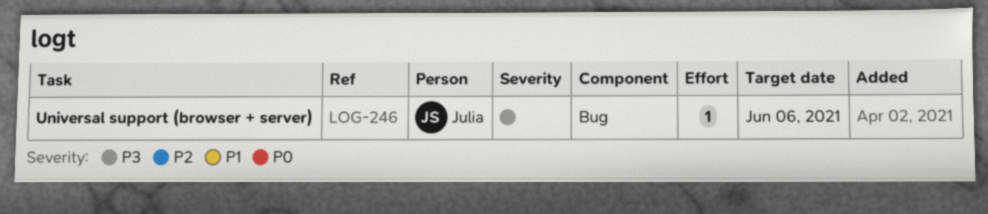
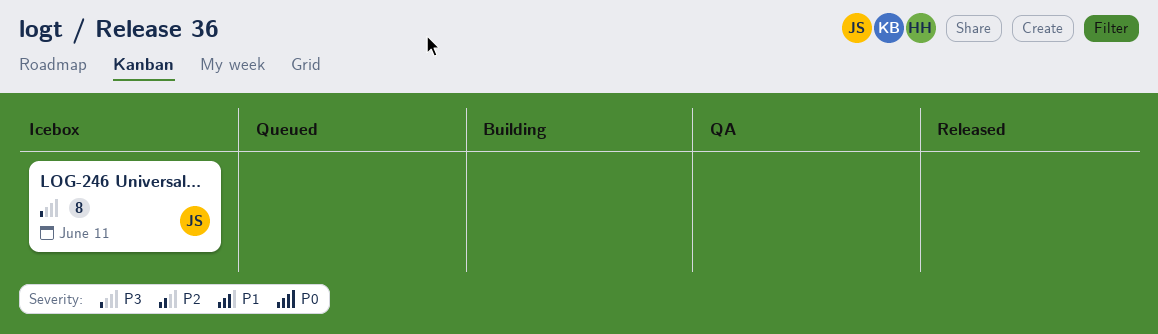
LOG-246, estimate: 1 -> 8
LOG-246, due: Jun 6 -> Jun 11

